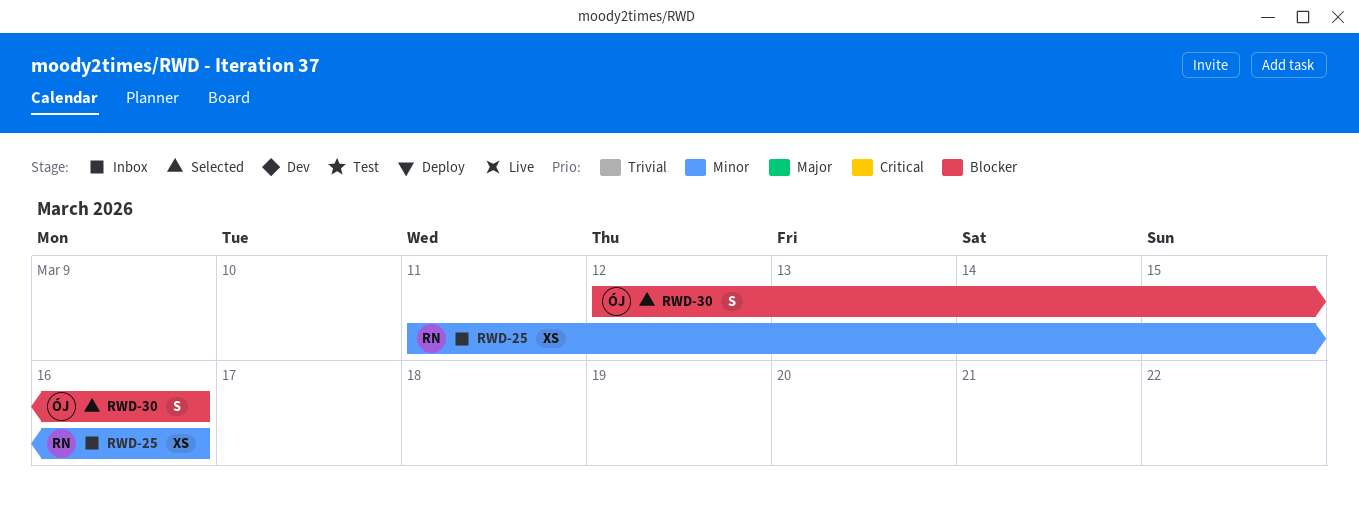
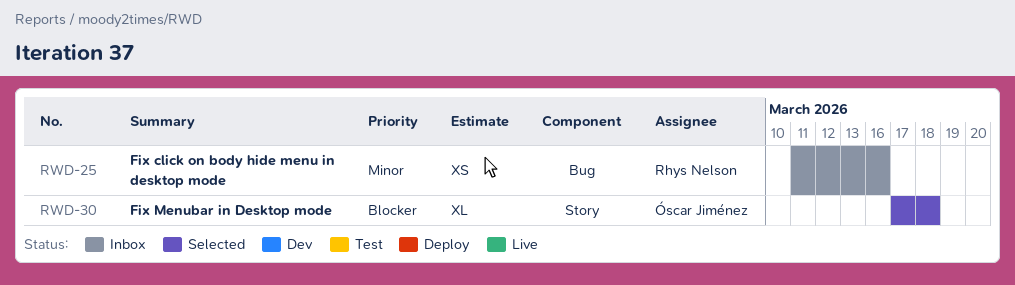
RWD-30, estimate: S -> XL
RWD-30, start: Mar 12 -> Mar 17
RWD-30, due: Mar 16 -> Mar 18

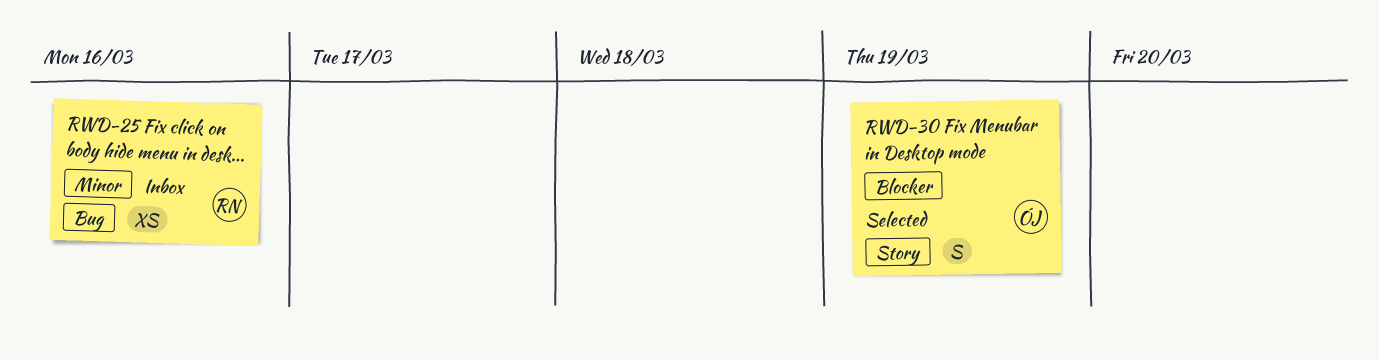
RWD-30, estimate: XL -> S
RWD-30, due: Mar 18 -> Mar 19

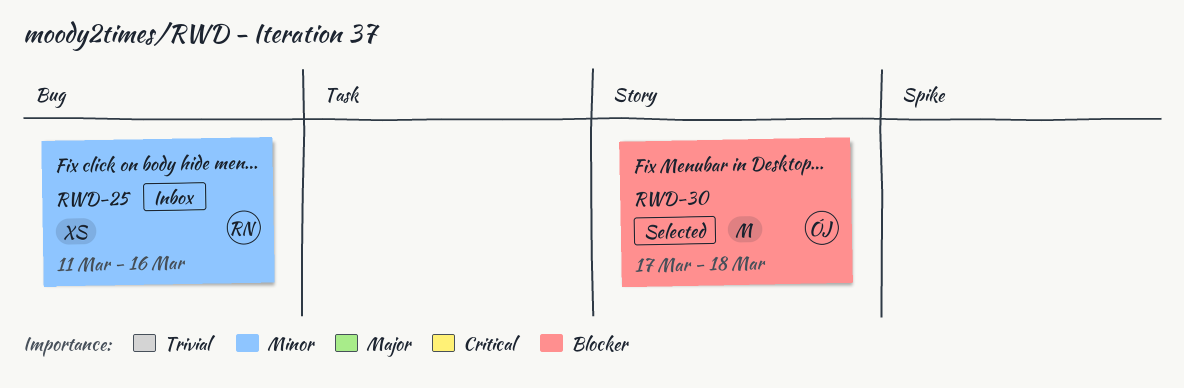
RWD-30, estimate: S -> M
RWD-30, due: Mar 19 -> Mar 18

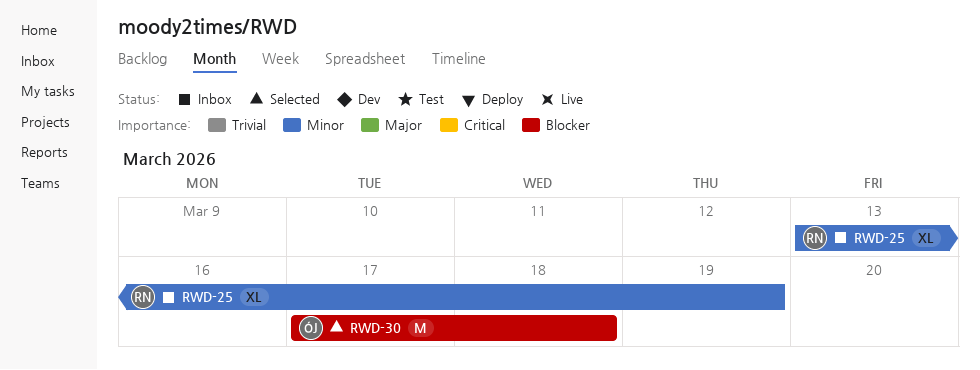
RWD-25, estimate: XS -> XL
RWD-25, start: Mar 11 -> Mar 13
RWD-25, due: Mar 16 -> Mar 19

